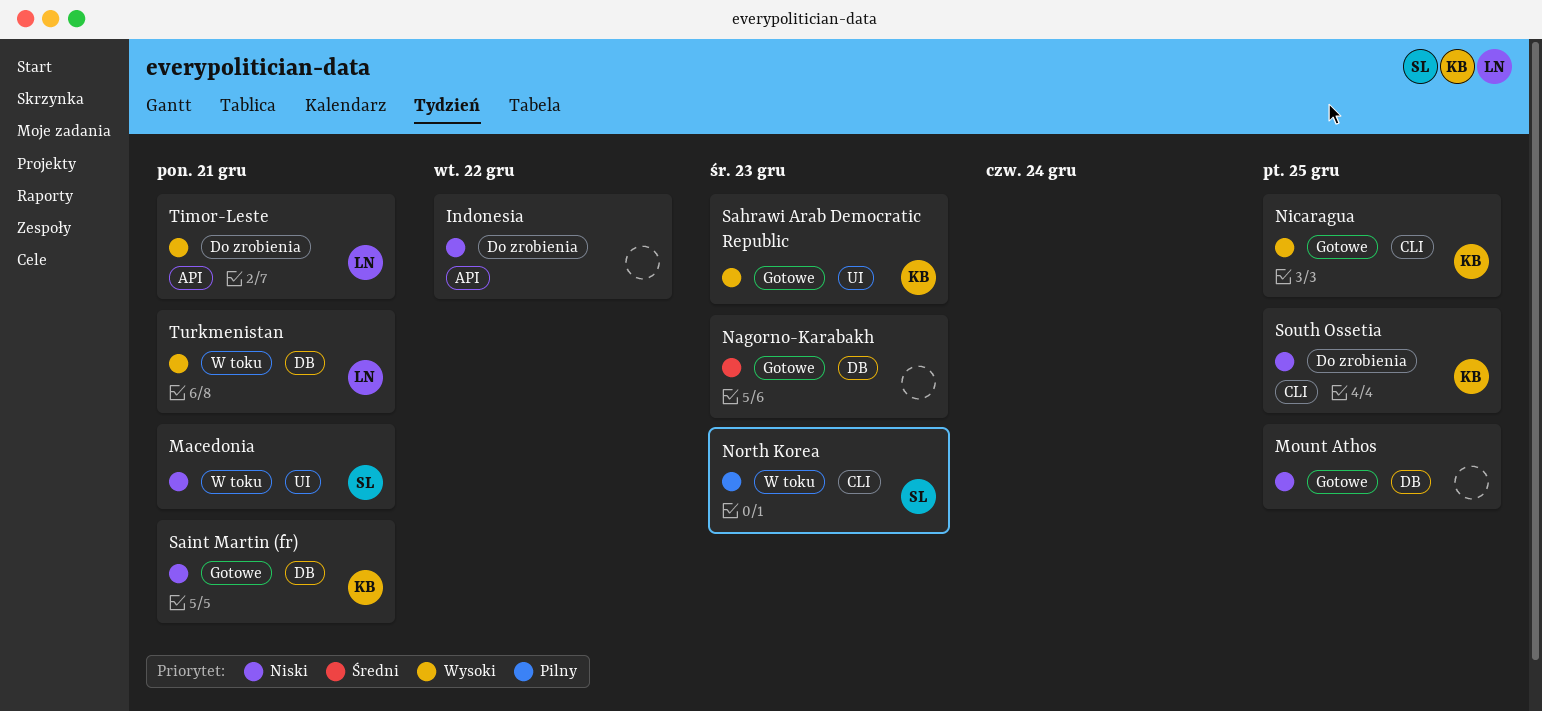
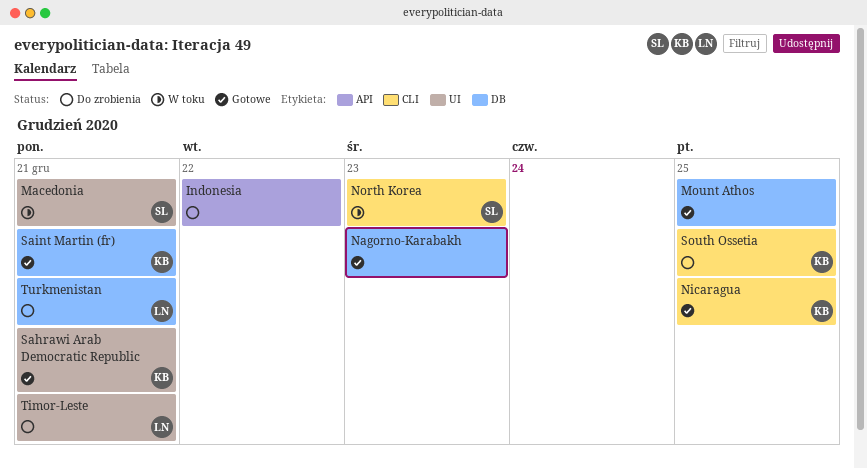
Sahrawi Arab Democratic Republic, due: Dec 23 -> Dec 21
Timor-Leste, label: API -> UI
Turkmenistan, status: W toku -> Do zrobienia

